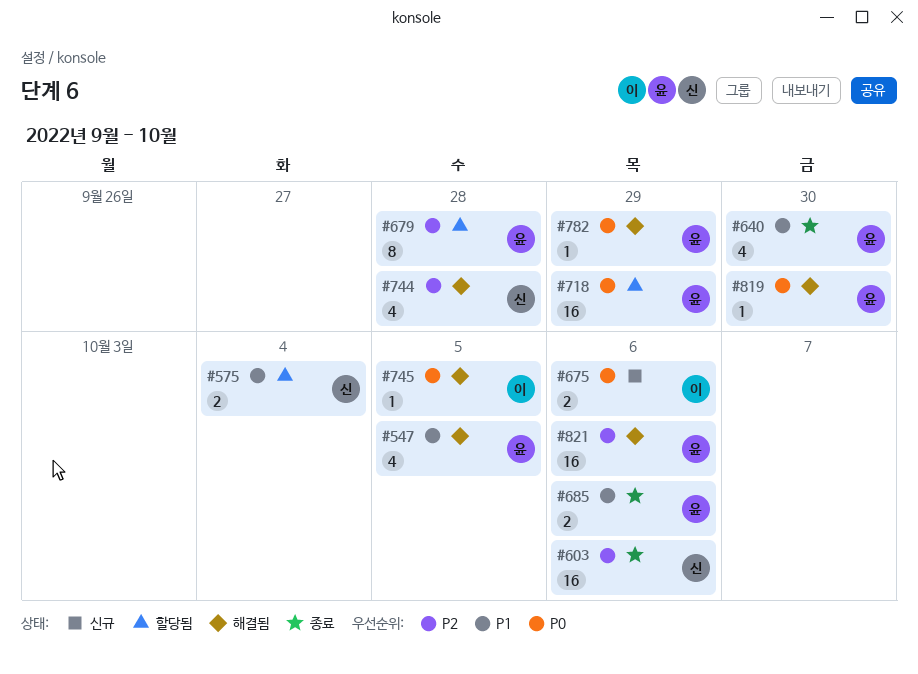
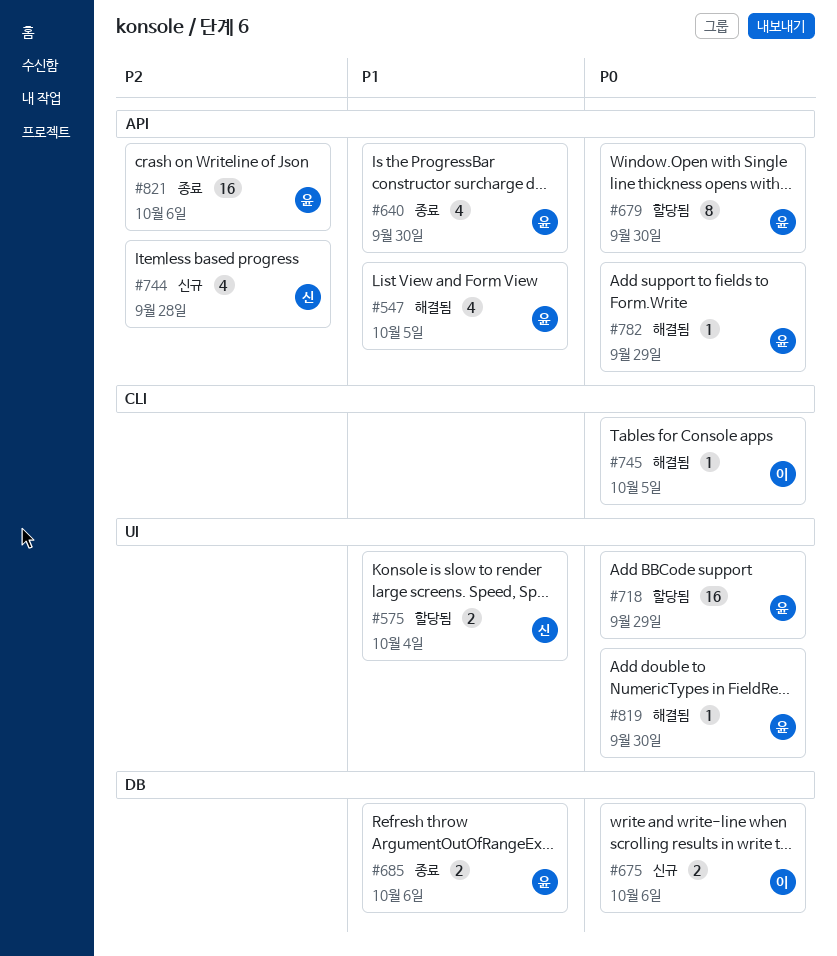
#603: present -> none
#679, priority: P2 -> P0
#679, due: Sep 28 -> Sep 30
#744, status: 해결됨 -> 신규
#821, status: 해결됨 -> 종료

